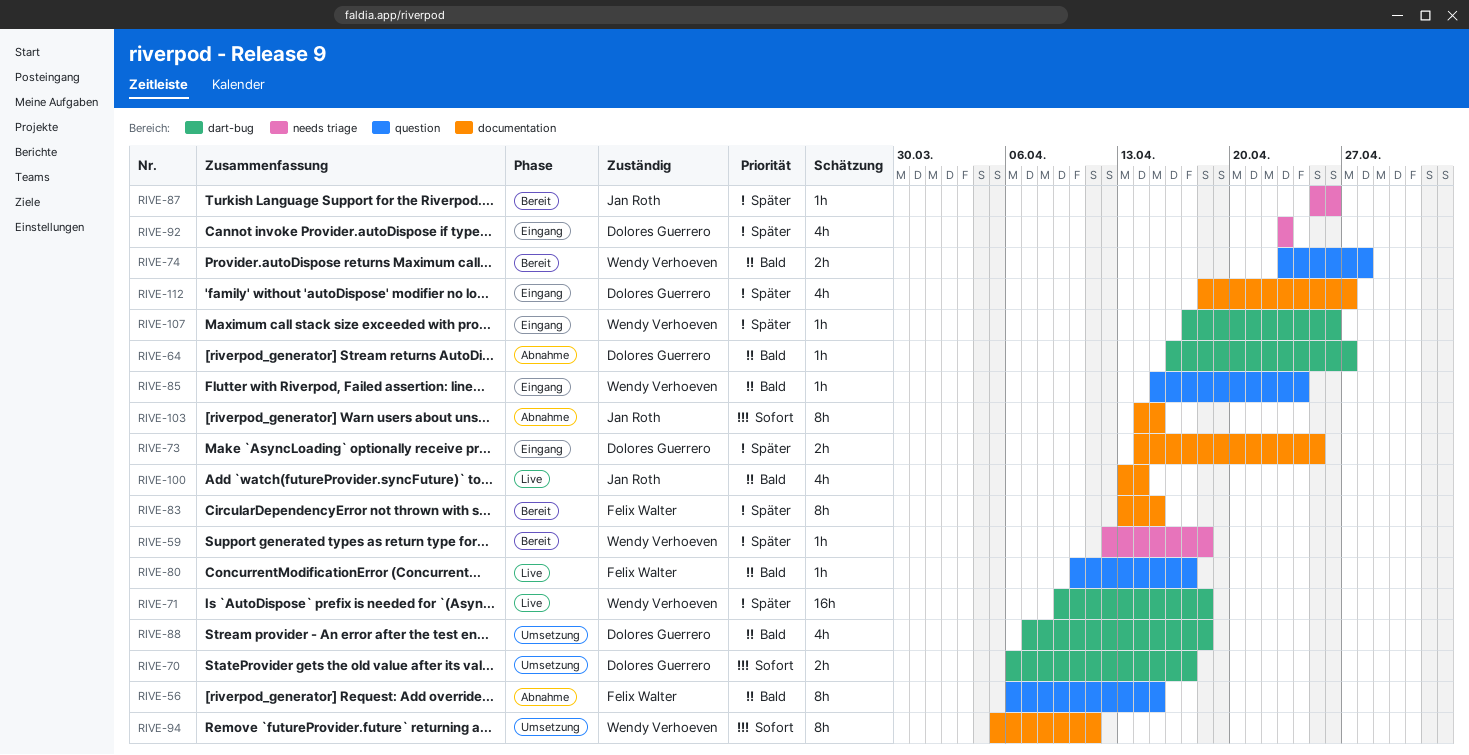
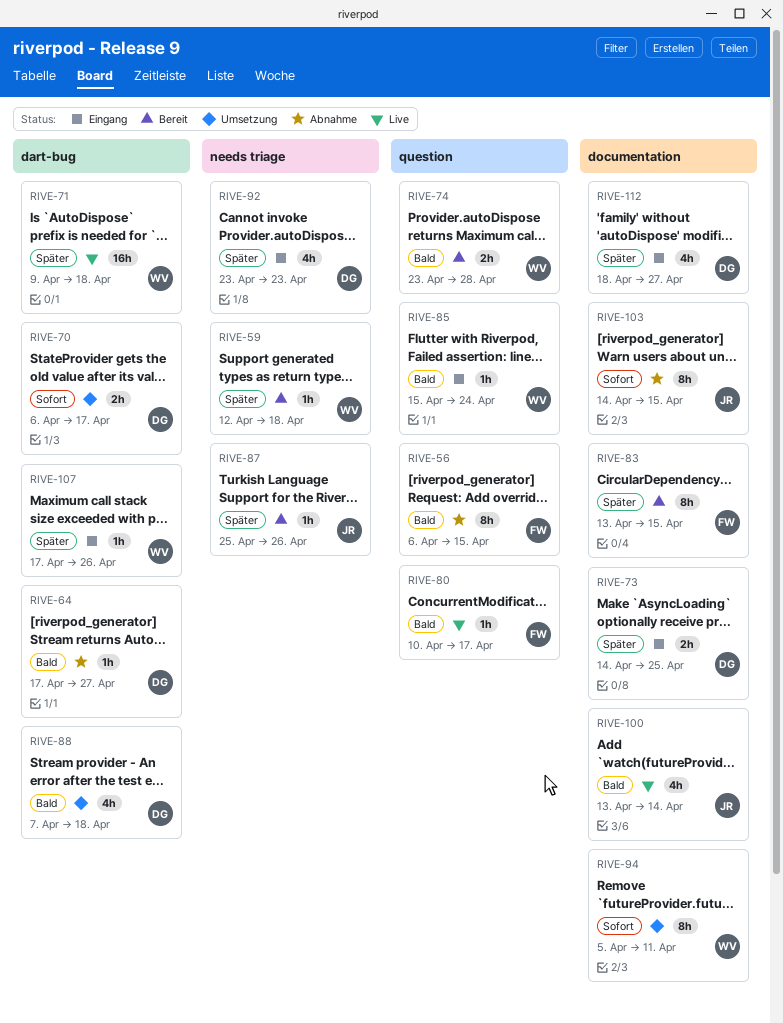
RIVE-64, start: Apr 16 -> Apr 17

